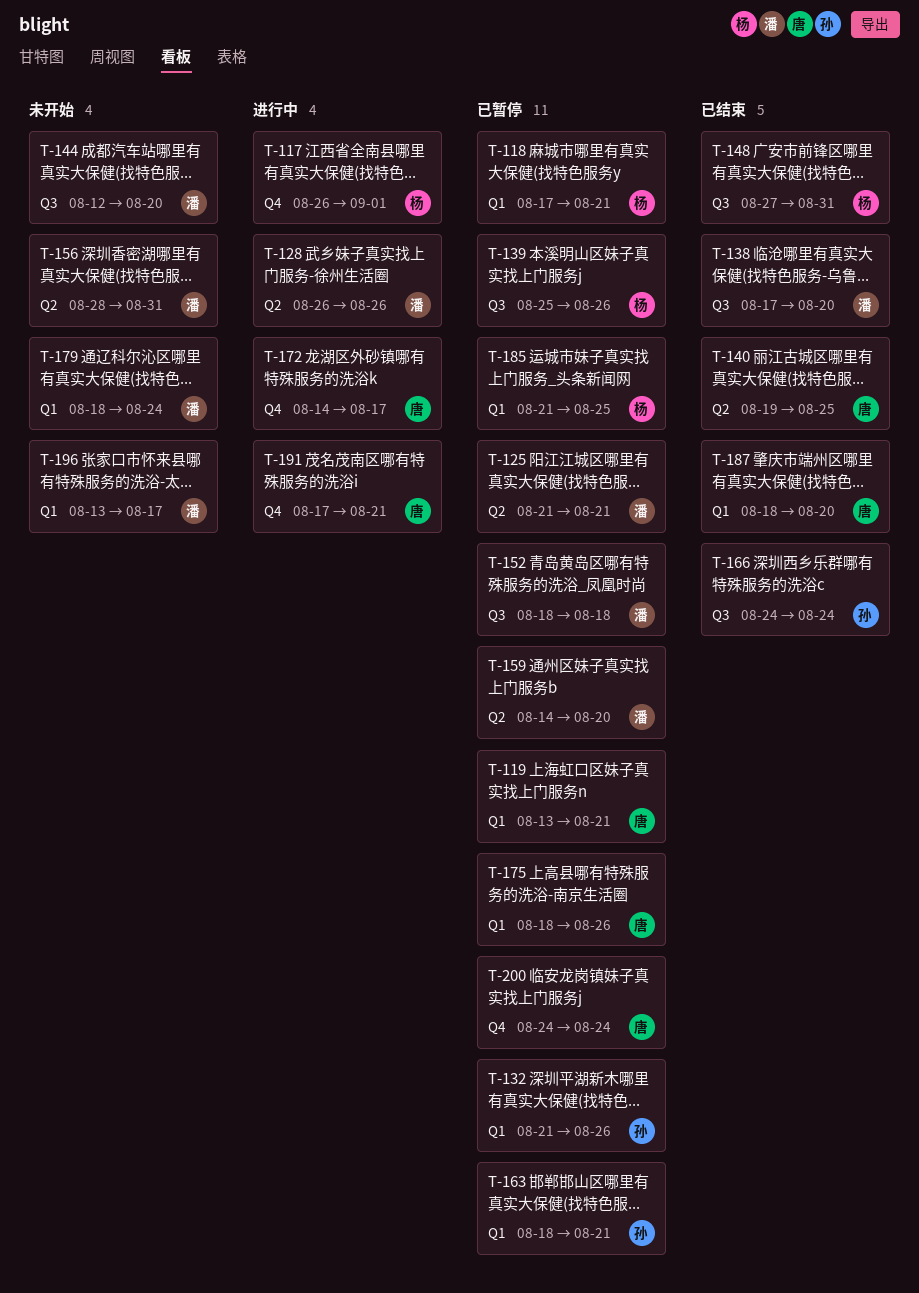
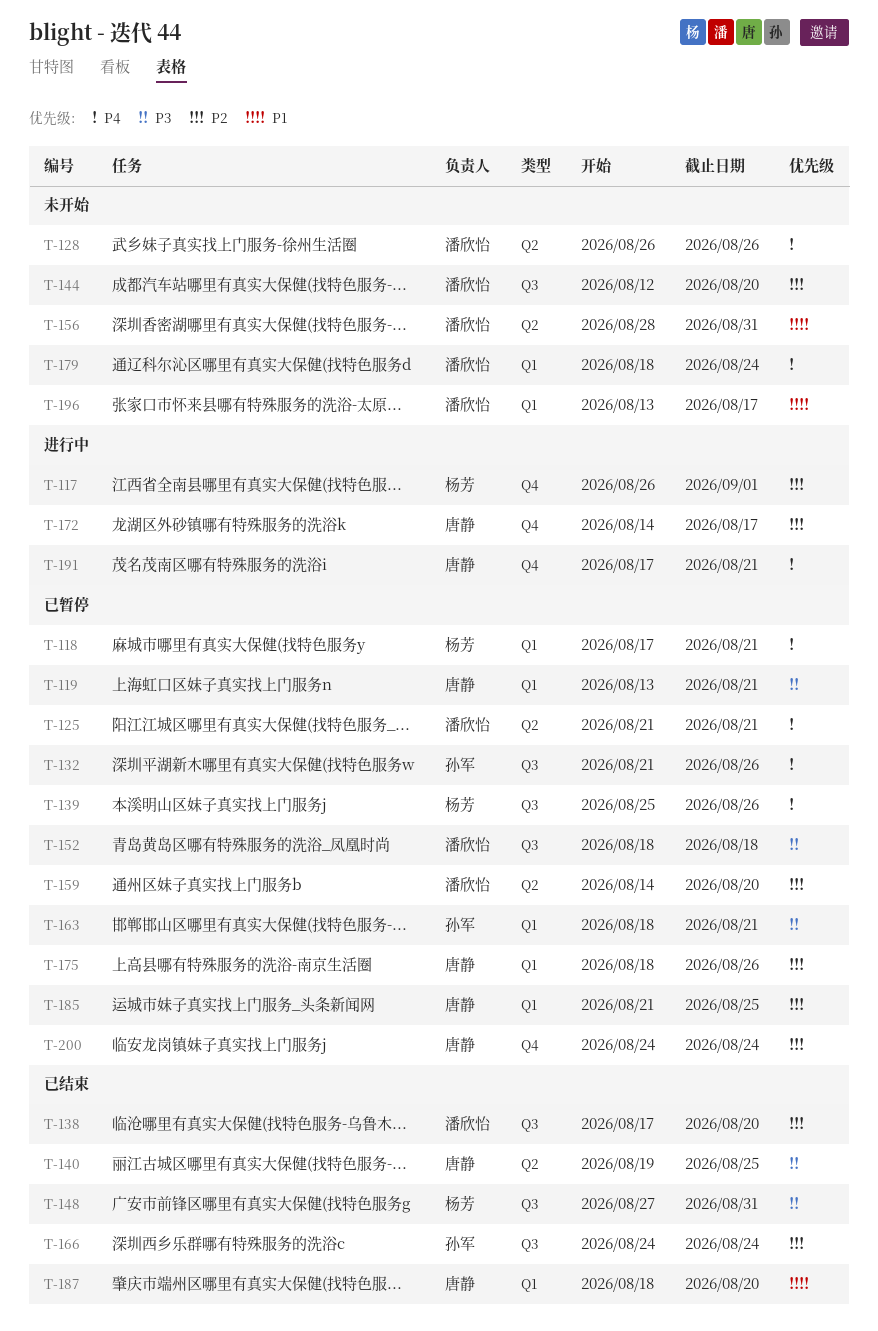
T-128, status: 进行中 -> 未开始
T-132, label: Q1 -> Q3
T-185, owner: 杨芳 -> 唐静

